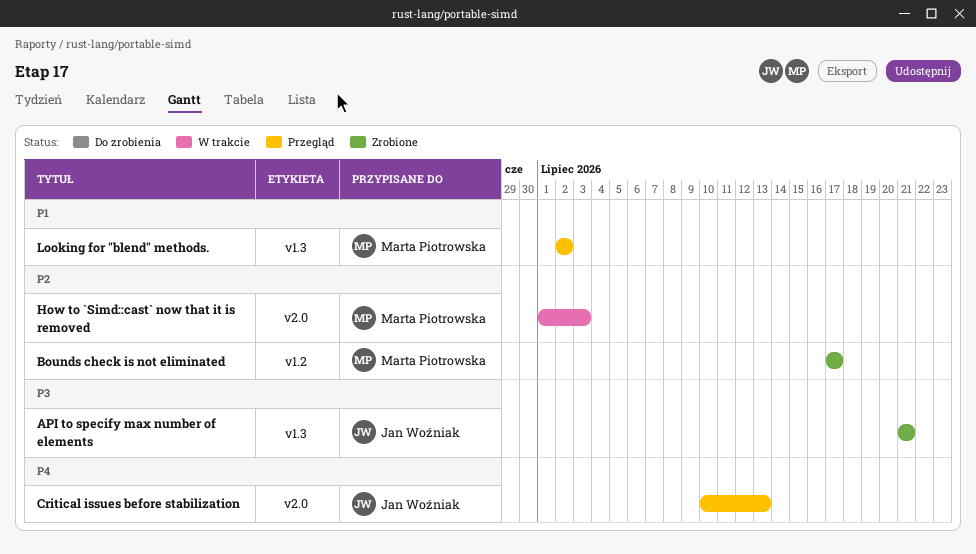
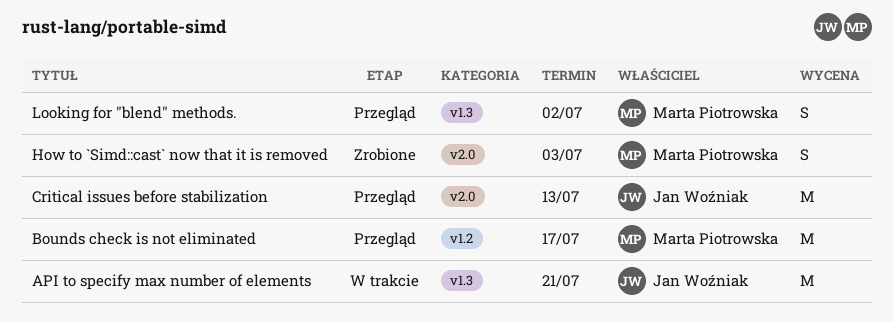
API to specify max number of elements, status: Zrobione -> W trakcie
Bounds check is not eliminated, status: Zrobione -> Przegląd
How to `Simd::cast` now that it is removed, status: W trakcie -> Zrobione

